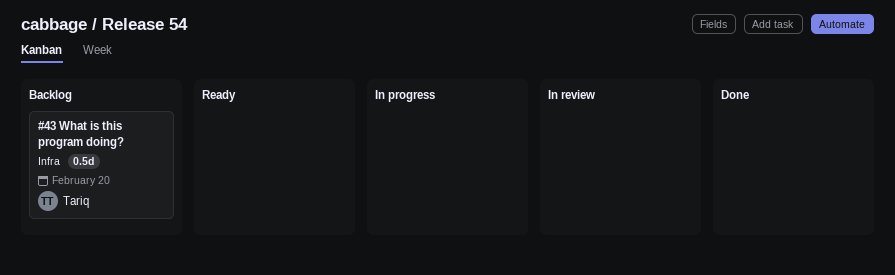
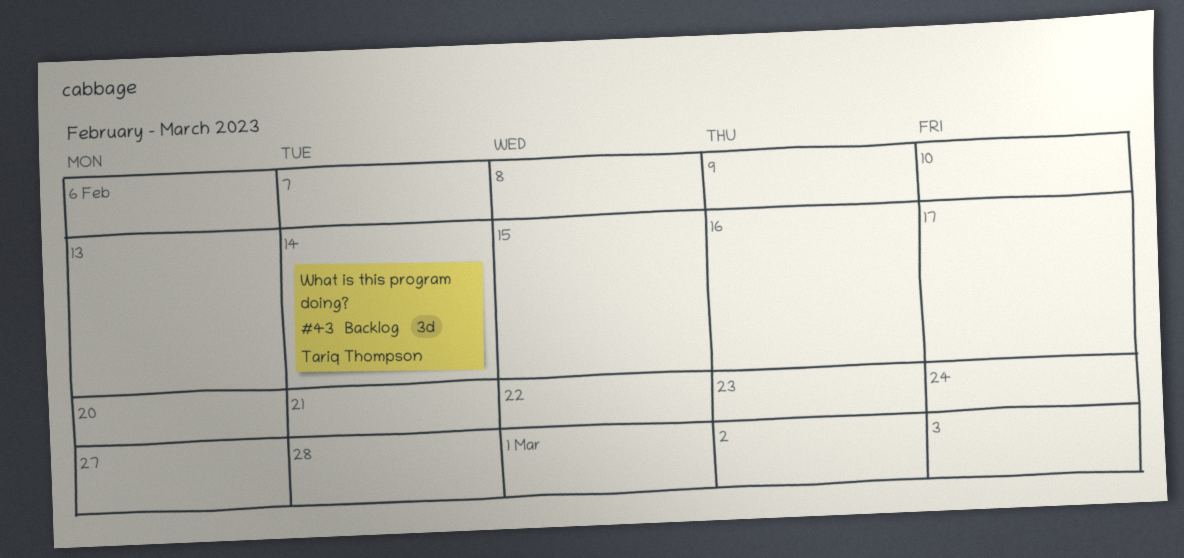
#43, estimate: 0.5d -> 3d
#43, due: Feb 20 -> Feb 14

